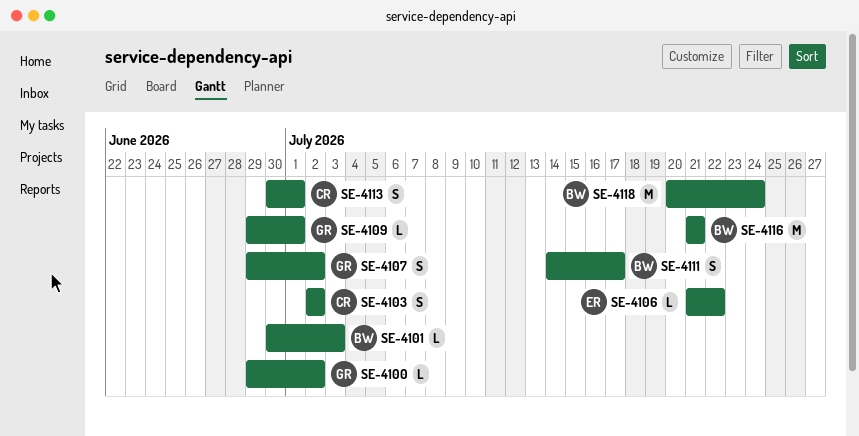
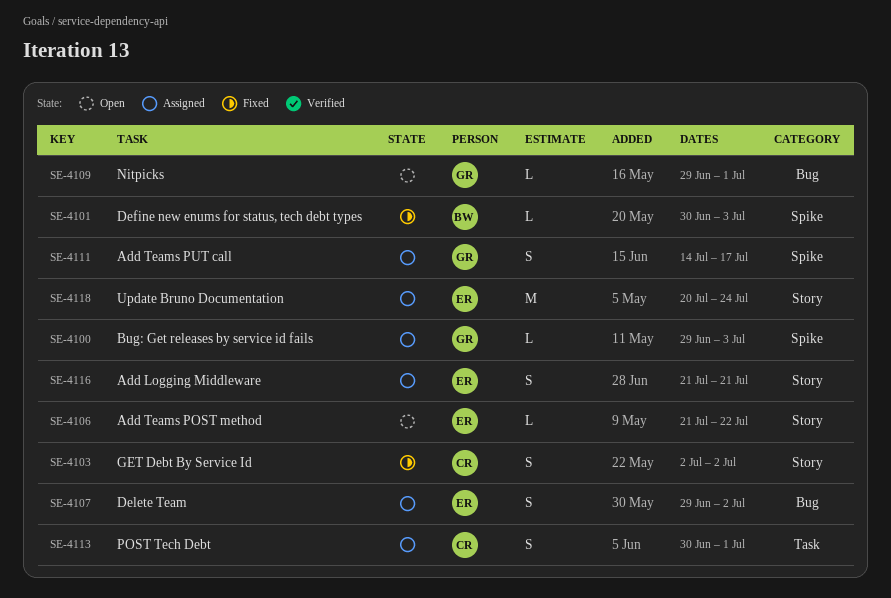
SE-4100, due: Jul 2 -> Jul 3
SE-4107, owner: GR -> ER
SE-4111, owner: BW -> GR
SE-4116, owner: BW -> ER
SE-4116, estimate: M -> S
SE-4118, owner: BW -> ER

